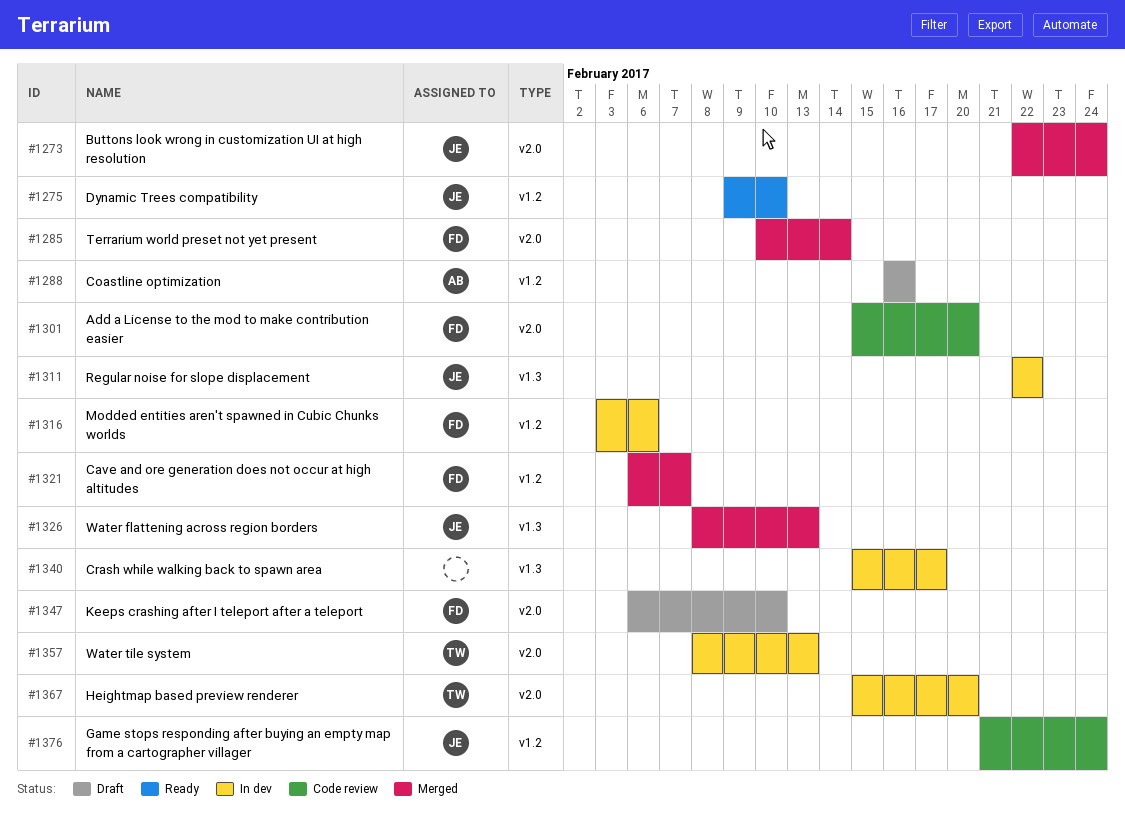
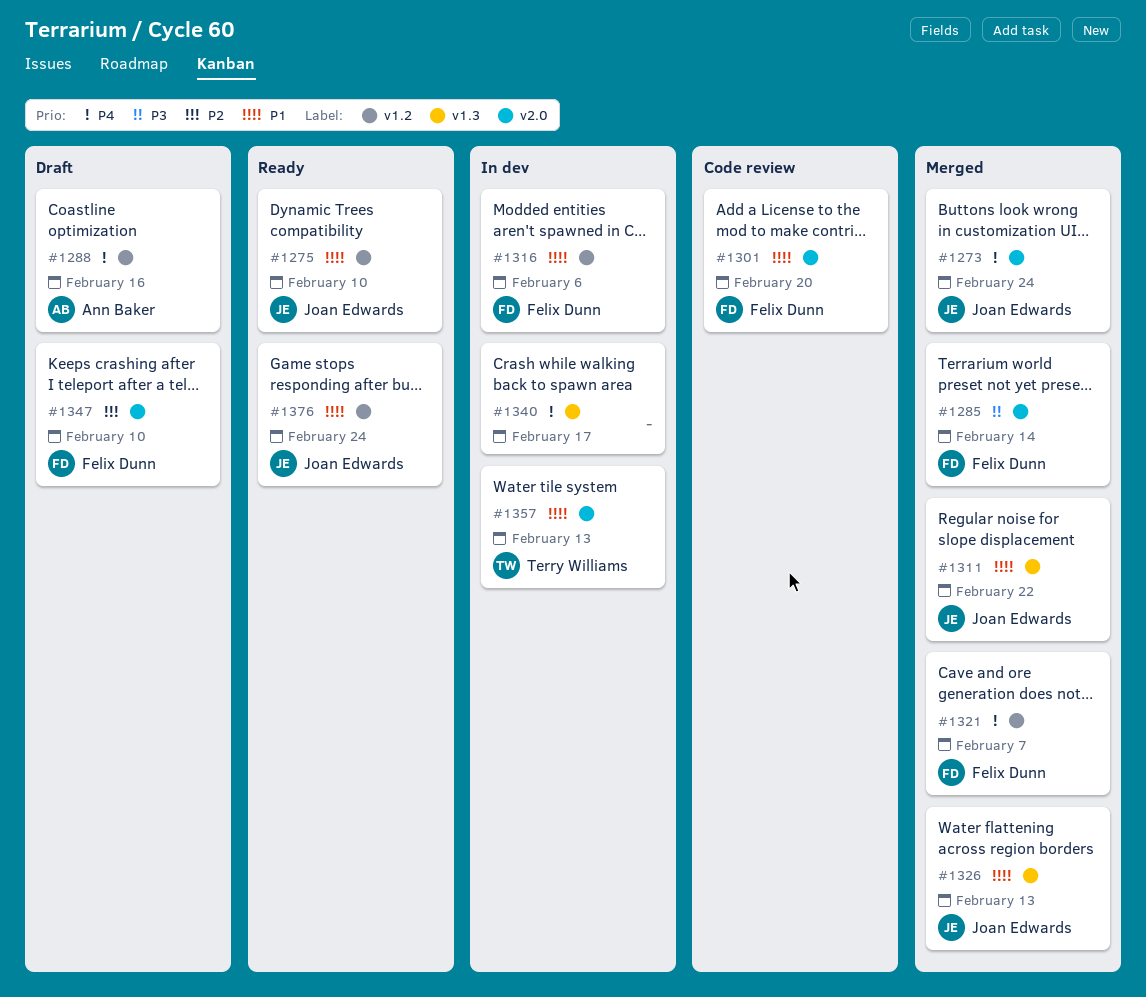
#1311, status: In dev -> Merged
#1367: present -> none
#1376, status: Code review -> Ready

